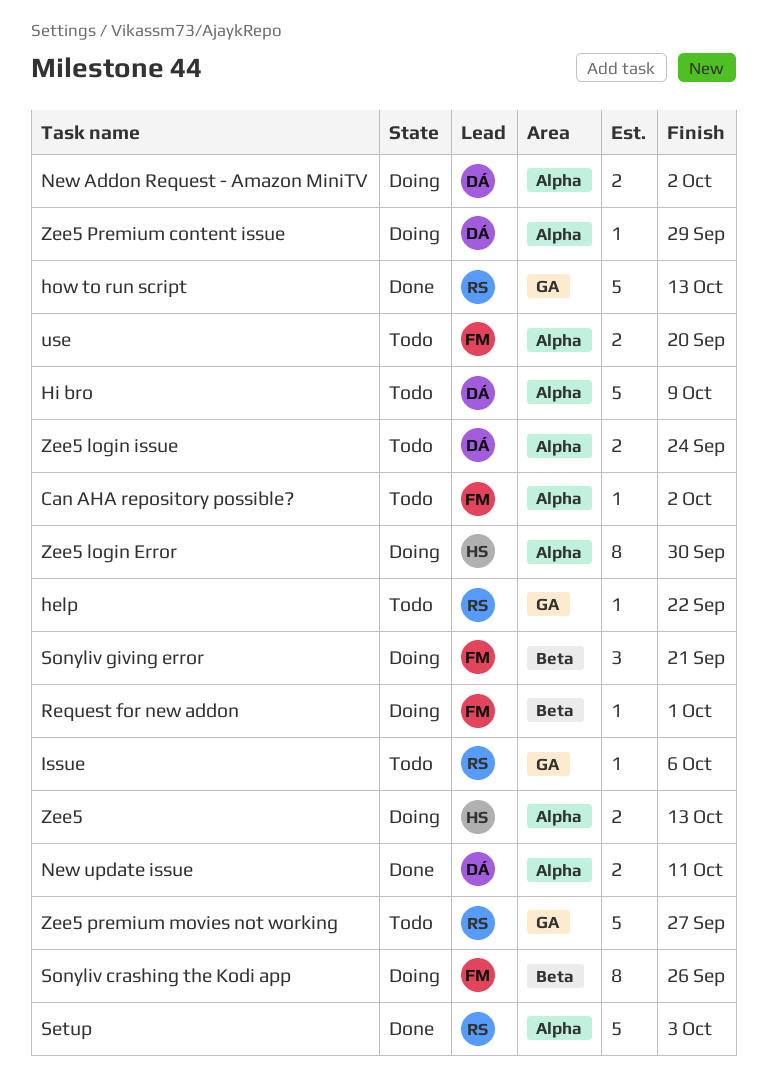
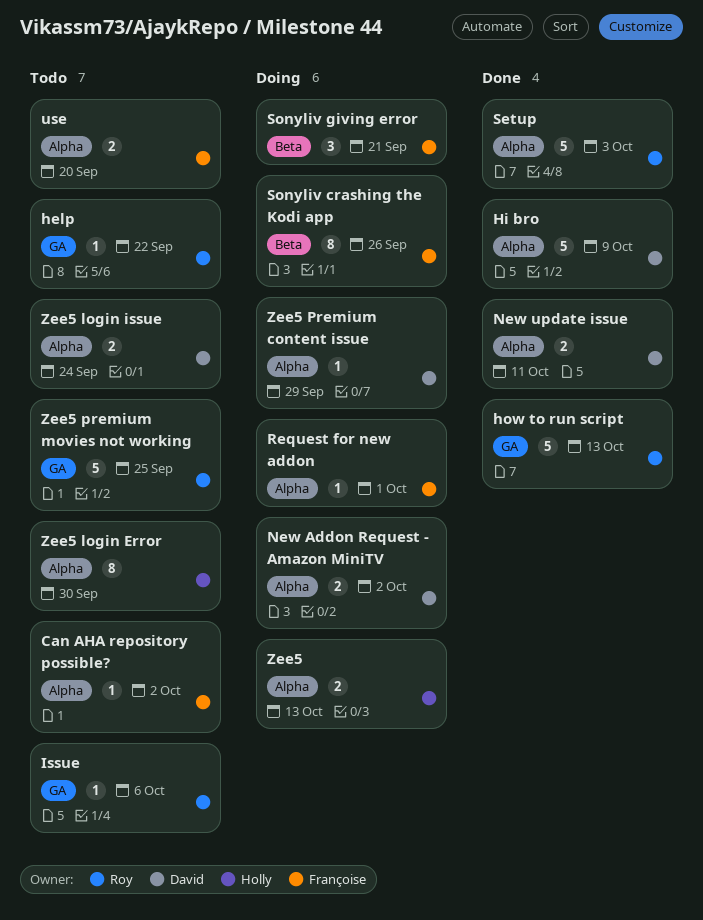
Hi bro, status: Todo -> Done
Request for new addon, label: Beta -> Alpha
Zee5 login Error, status: Doing -> Todo
Zee5 premium movies not working, due: Sep 27 -> Sep 25

